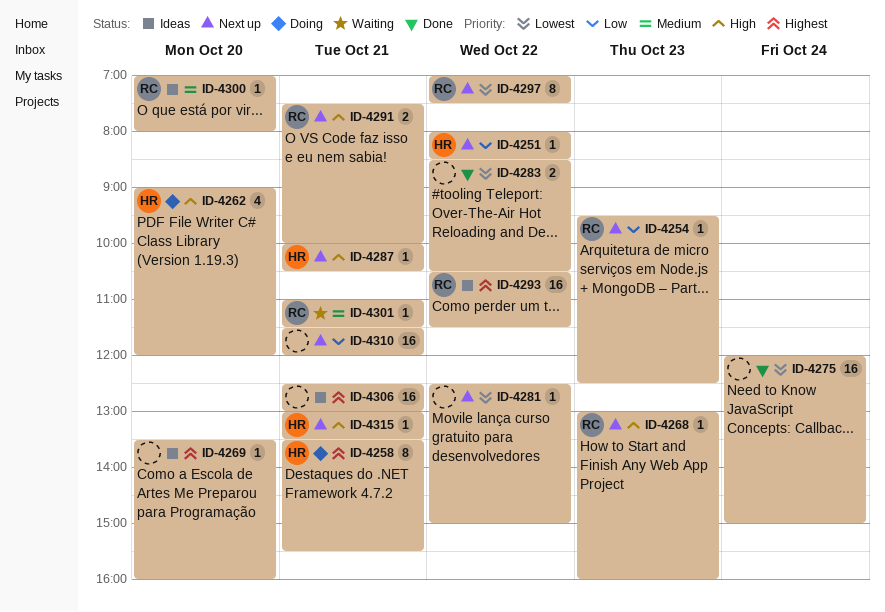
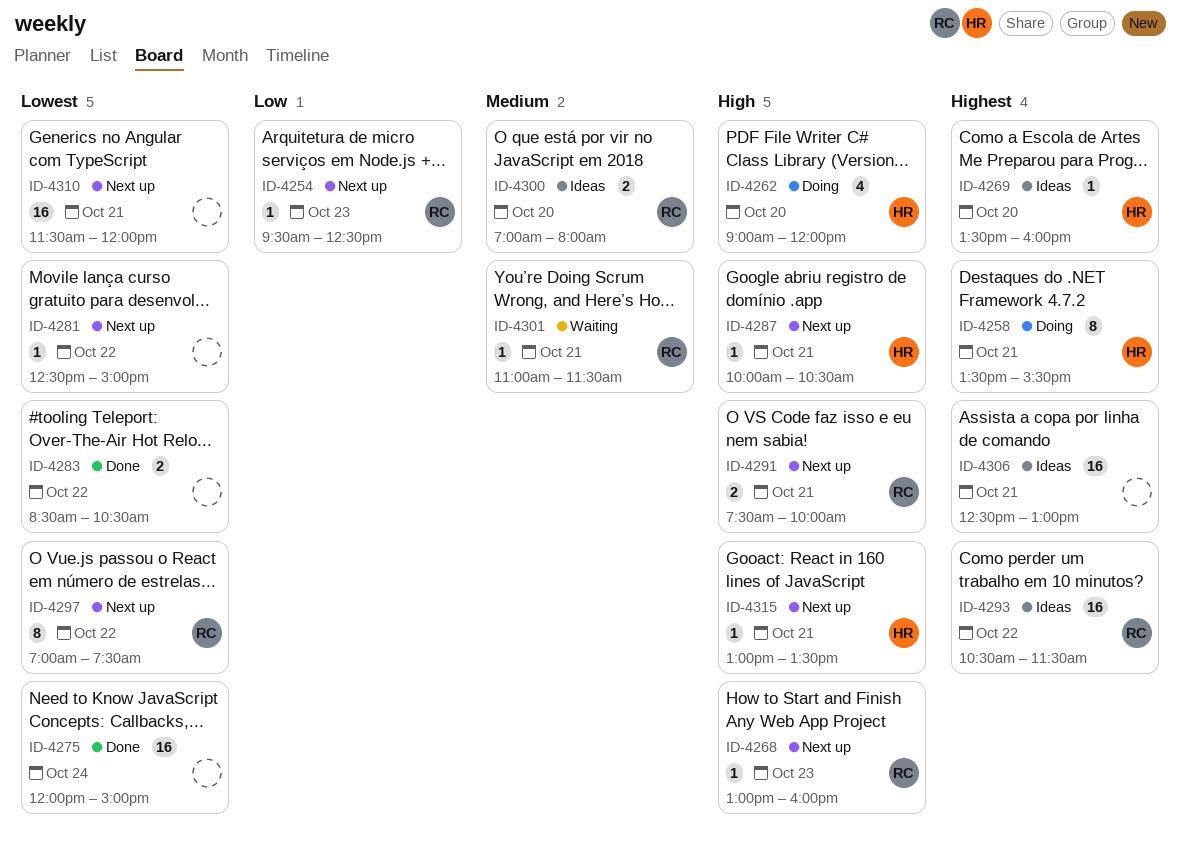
ID-4251: present -> none
ID-4269, owner: none -> HR
ID-4300, estimate: 1 -> 2
ID-4310, priority: Low -> Lowest

